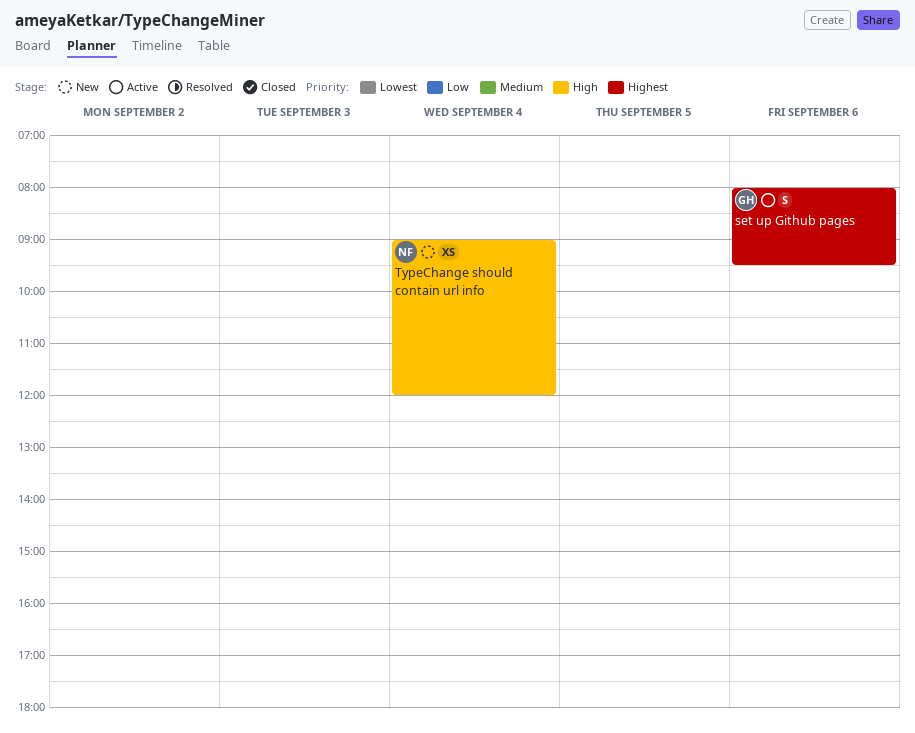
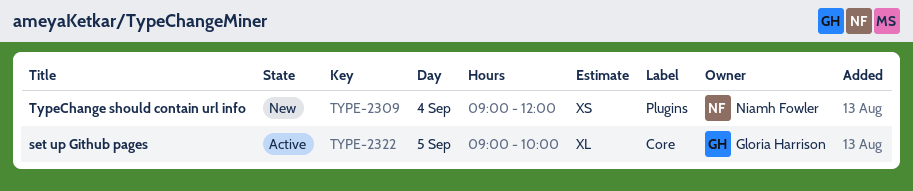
set up Github pages, estimate: S -> XL
set up Github pages, day: Sep 6 -> Sep 5
set up Github pages, begins: 08:00 -> 09:00
set up Github pages, ends: 09:30 -> 10:00

